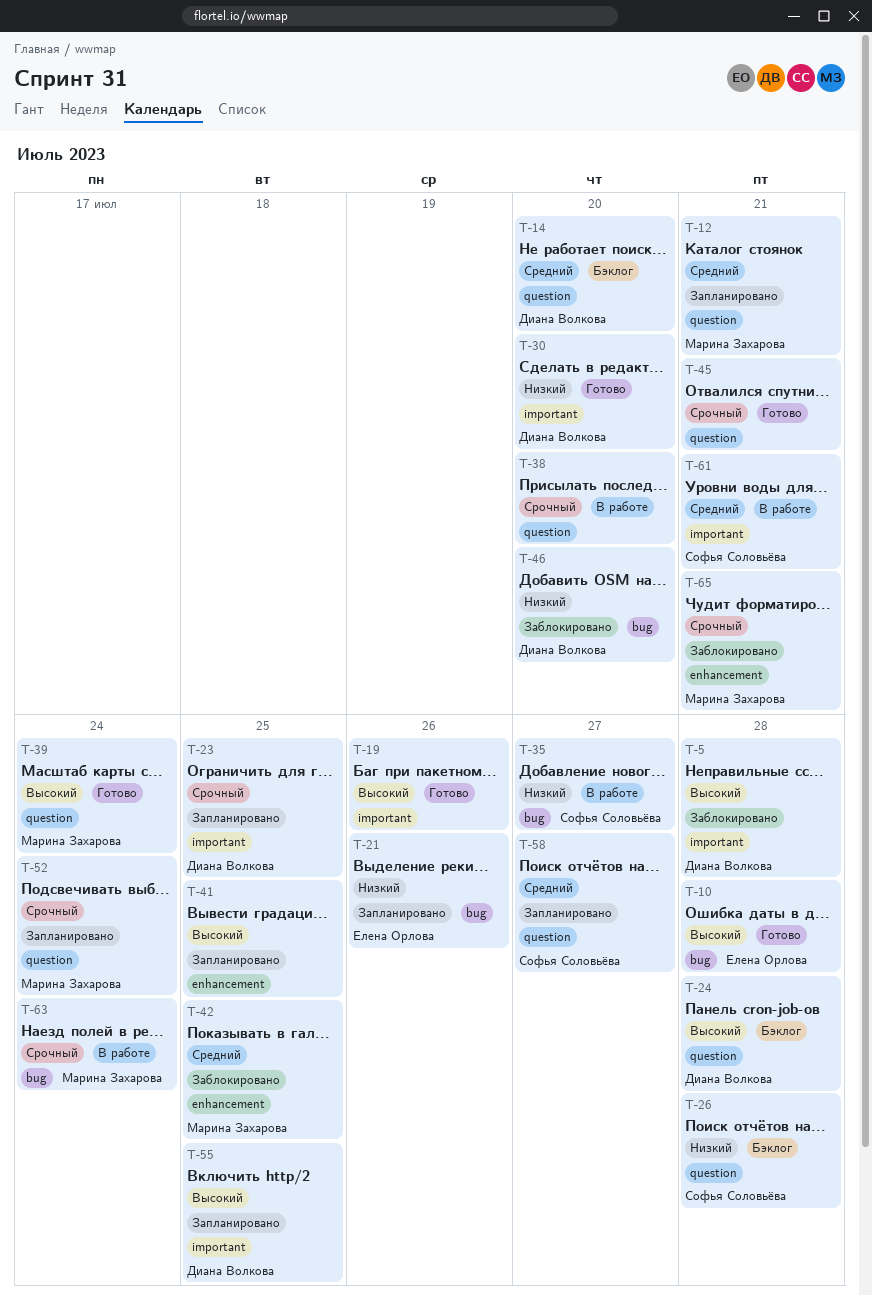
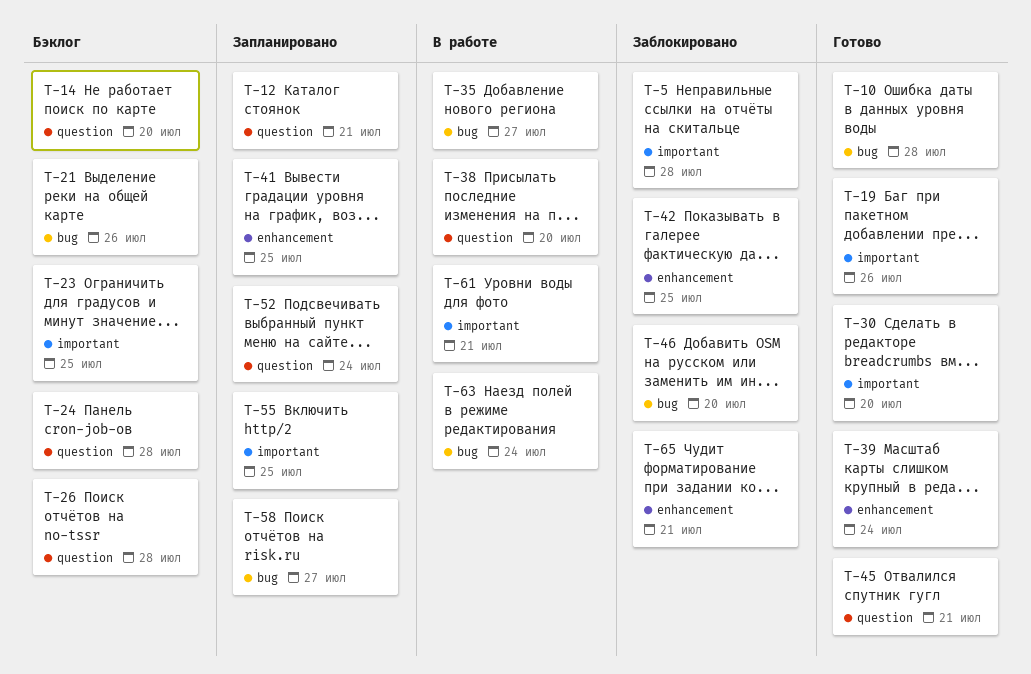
T-21, status: Запланировано -> Бэклог
T-23, status: Запланировано -> Бэклог
T-39, label: question -> enhancement
T-58, label: question -> bug

